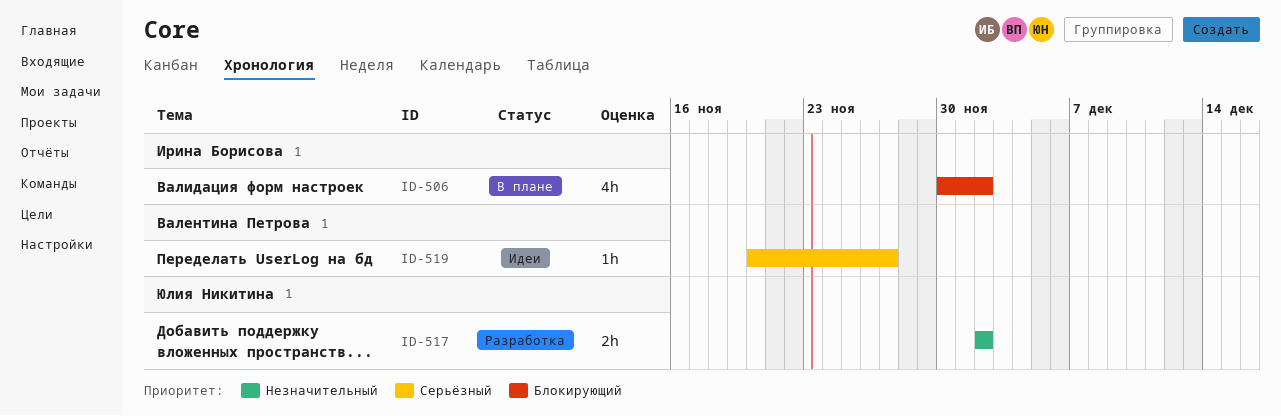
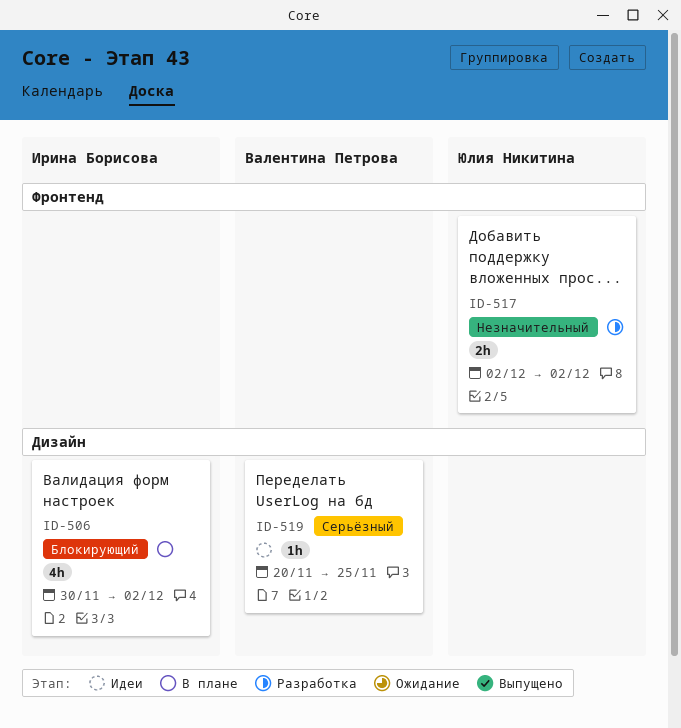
ID-519, due: Nov 27 -> Nov 25

